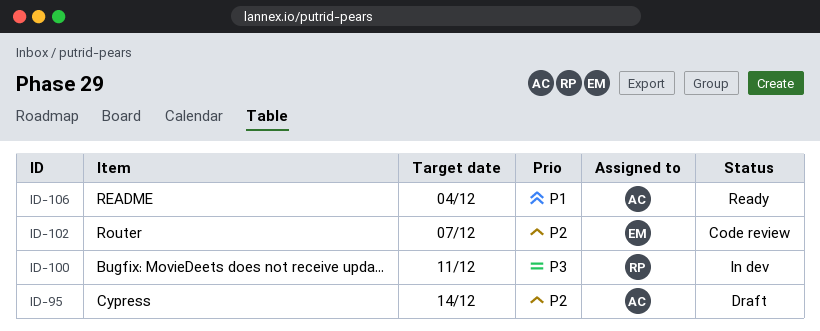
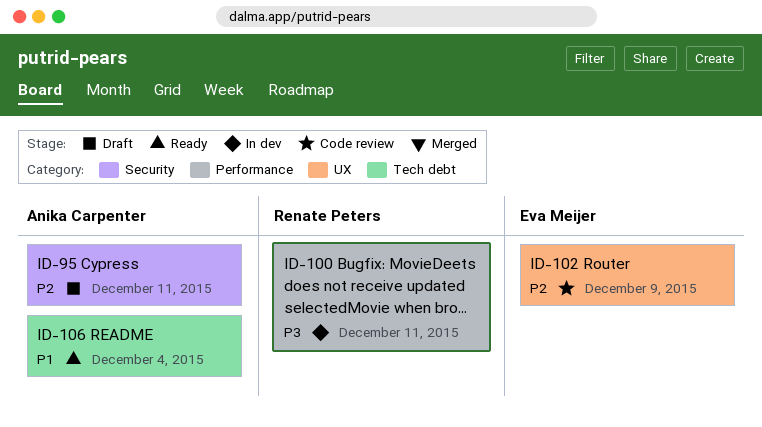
ID-95, due: Dec 14 -> Dec 11
ID-102, due: Dec 7 -> Dec 9

